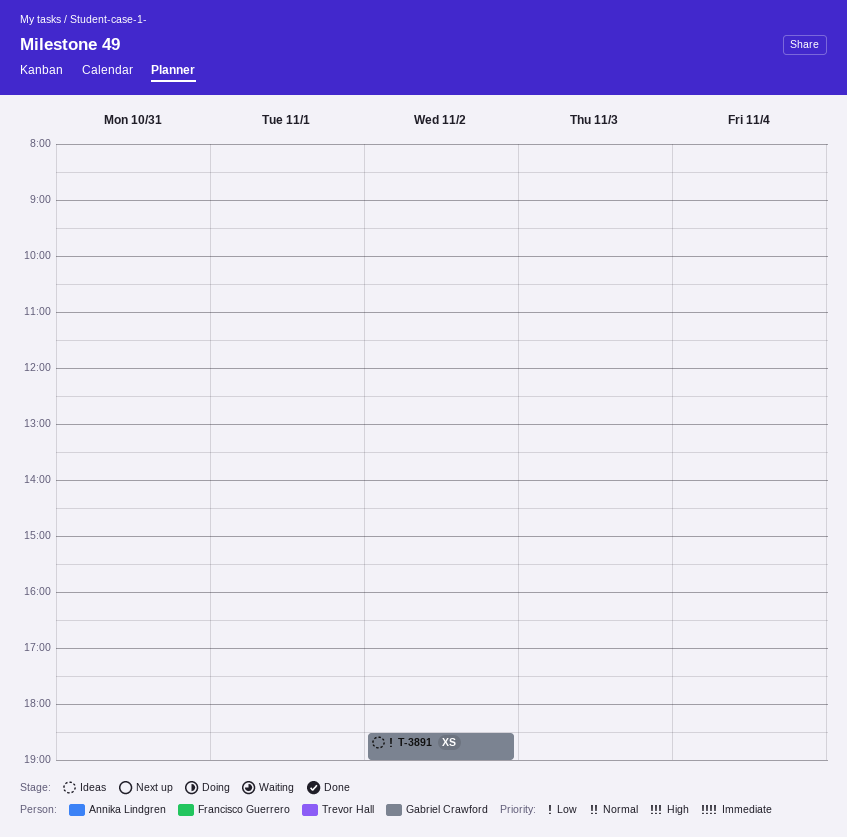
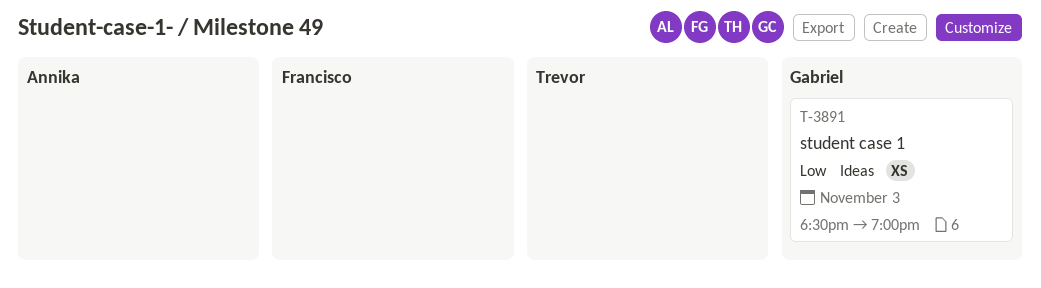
T-3891, day: Nov 2 -> Nov 3

